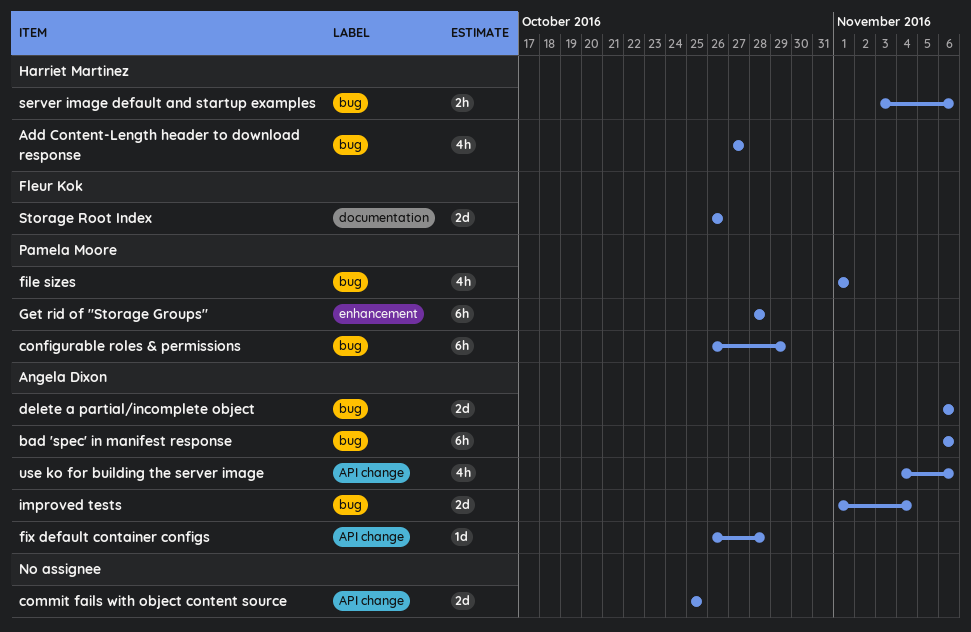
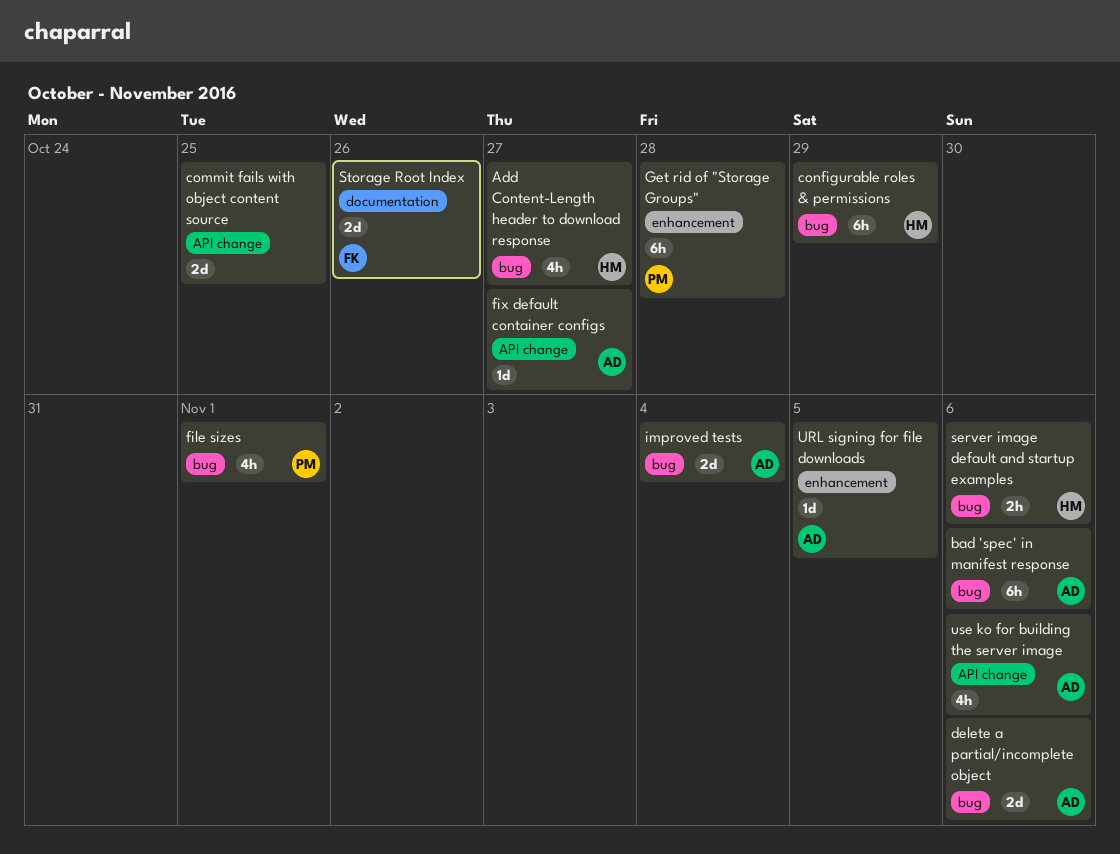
configurable roles & permissions, owner: Pamela Moore -> Harriet Martinez
fix default container configs, due: Oct 28 -> Oct 27
URL signing for file downloads: none -> present

